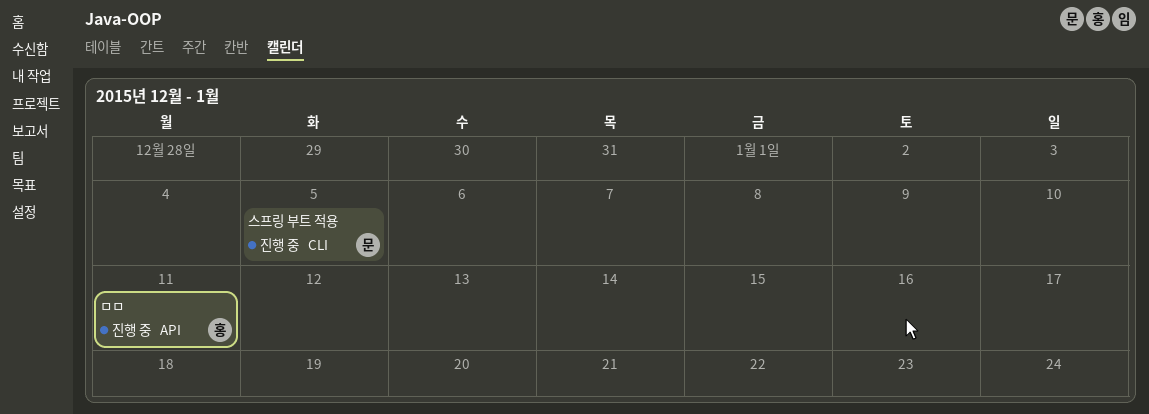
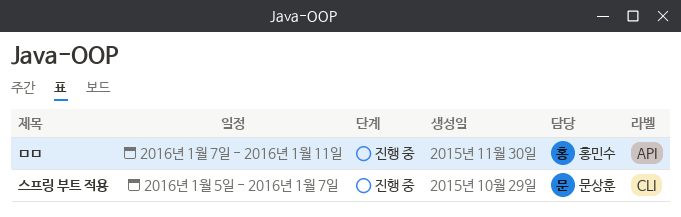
스프링 부트 적용, due: Jan 5 -> Jan 7

